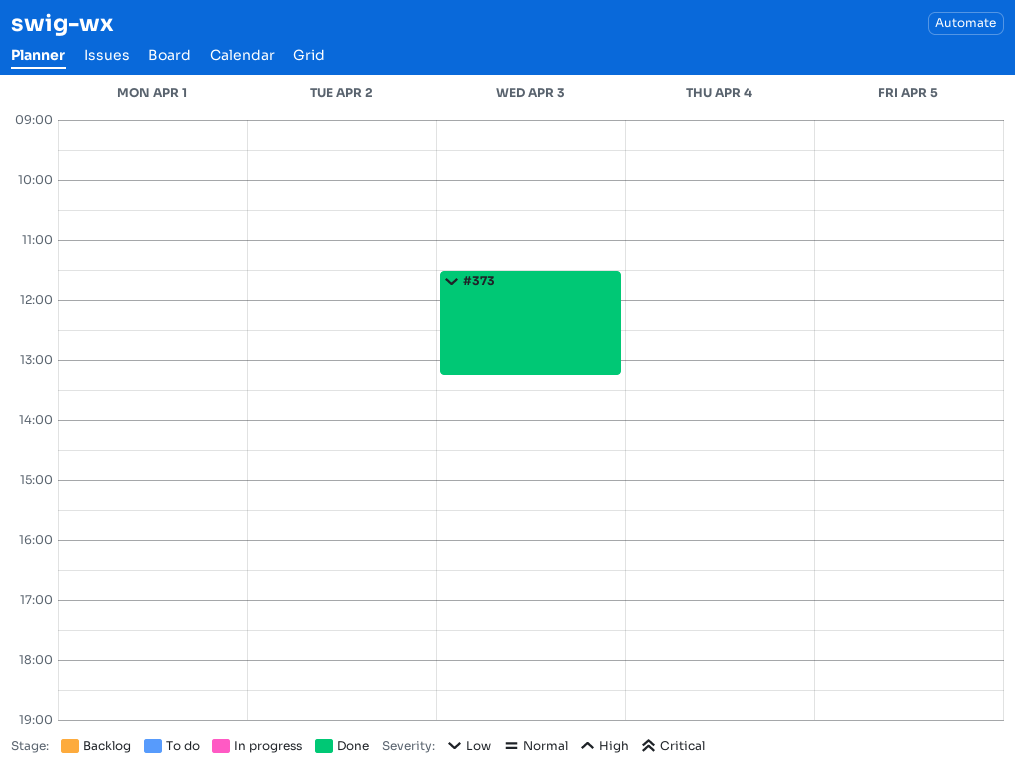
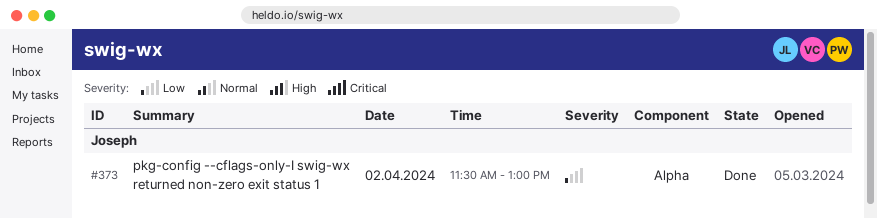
#373, day: Apr 3 -> Apr 2
#373, ends: 13:15 -> 13:00

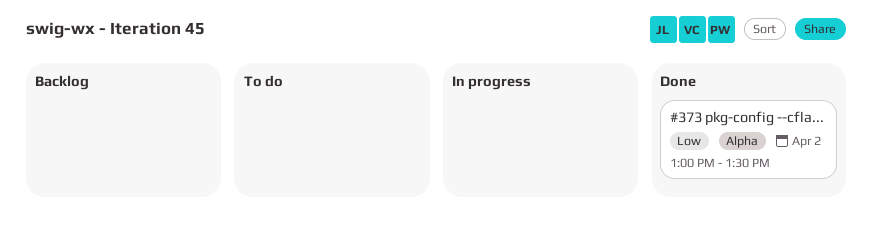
#373, begins: 11:30 -> 13:00
#373, ends: 13:00 -> 13:30

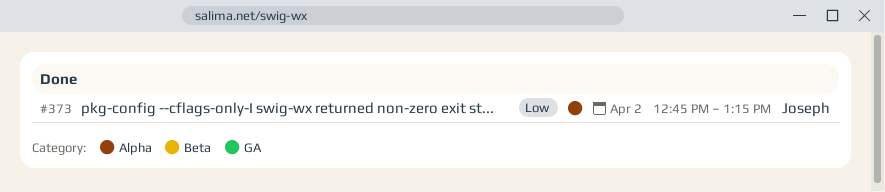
#373, begins: 13:00 -> 12:45
#373, ends: 13:30 -> 13:15

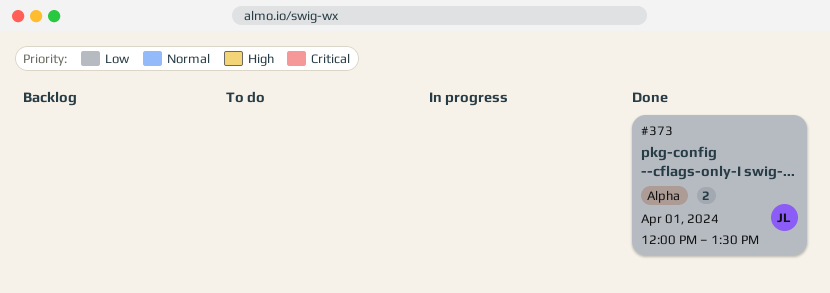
#373, day: Apr 2 -> Apr 1
#373, begins: 12:45 -> 12:00
#373, ends: 13:15 -> 13:30

